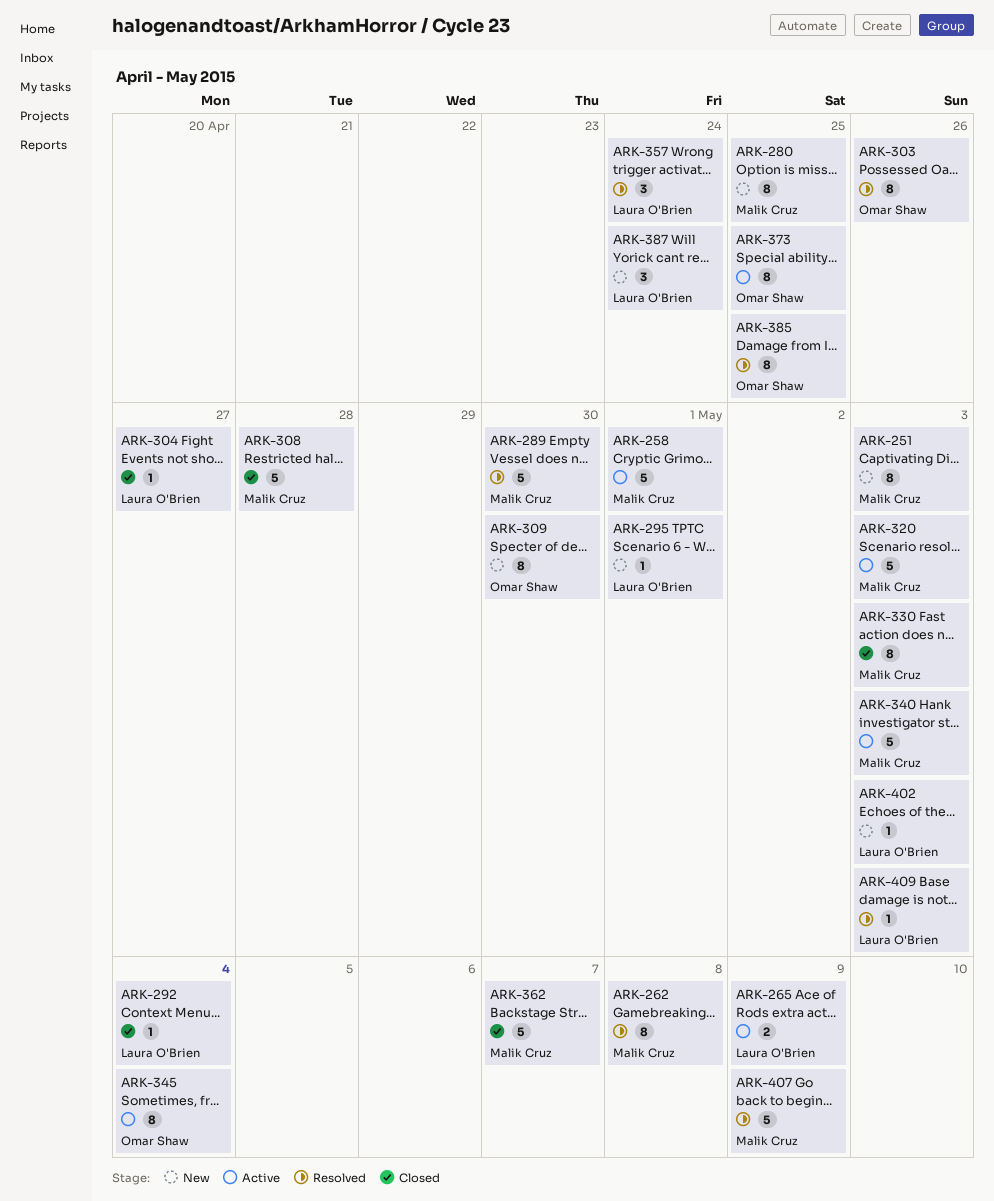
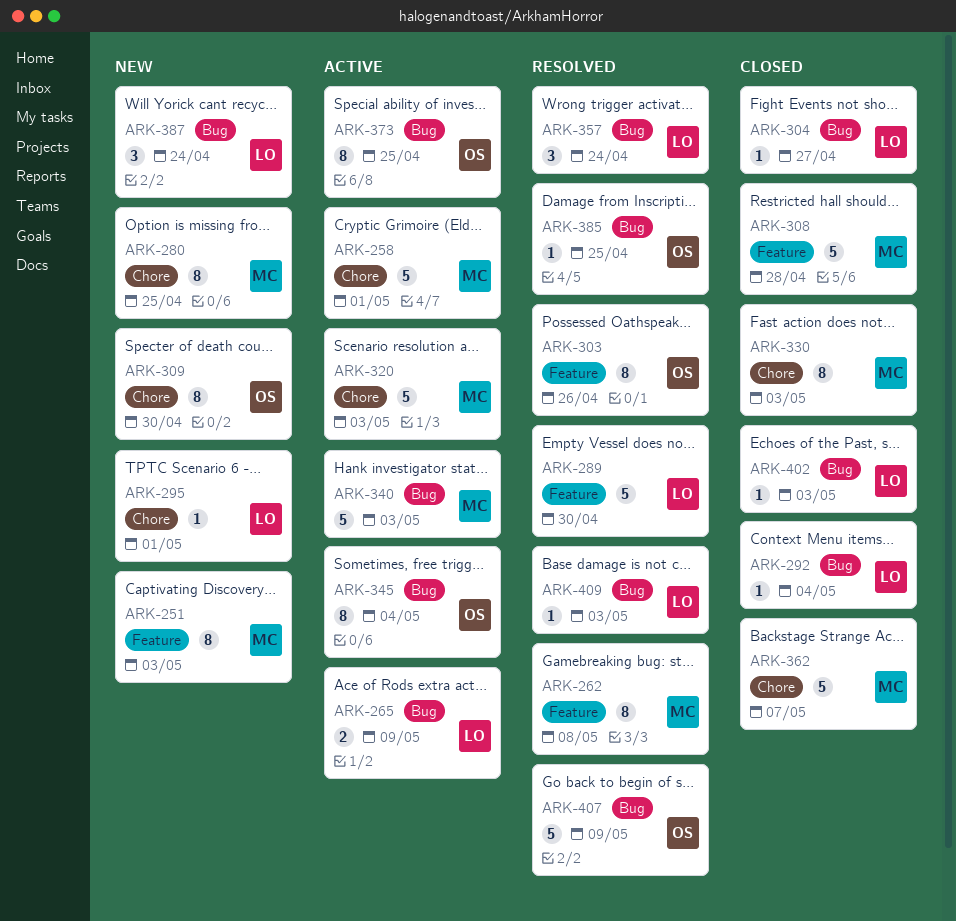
ARK-289, owner: Malik Cruz -> Laura O'Brien
ARK-385, estimate: 8 -> 1
ARK-402, status: New -> Closed
ARK-407, owner: Malik Cruz -> Omar Shaw

